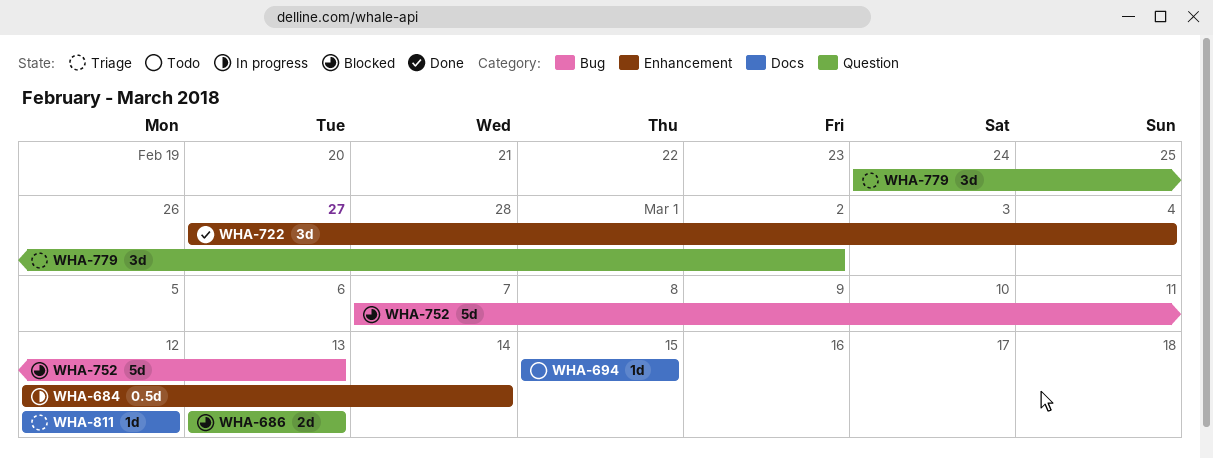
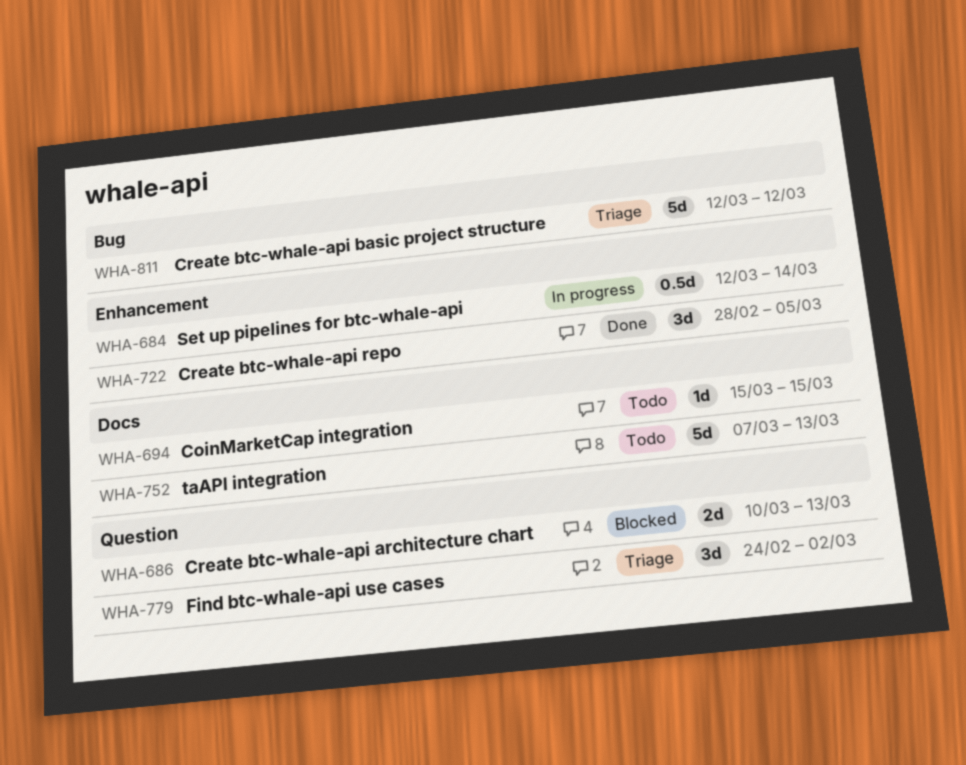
WHA-686, start: Mar 13 -> Mar 10
WHA-722, start: Feb 27 -> Feb 28
WHA-722, due: Mar 4 -> Mar 5
WHA-752, status: Blocked -> Todo
WHA-752, label: Bug -> Docs
WHA-811, label: Docs -> Bug
WHA-811, estimate: 1d -> 5d

